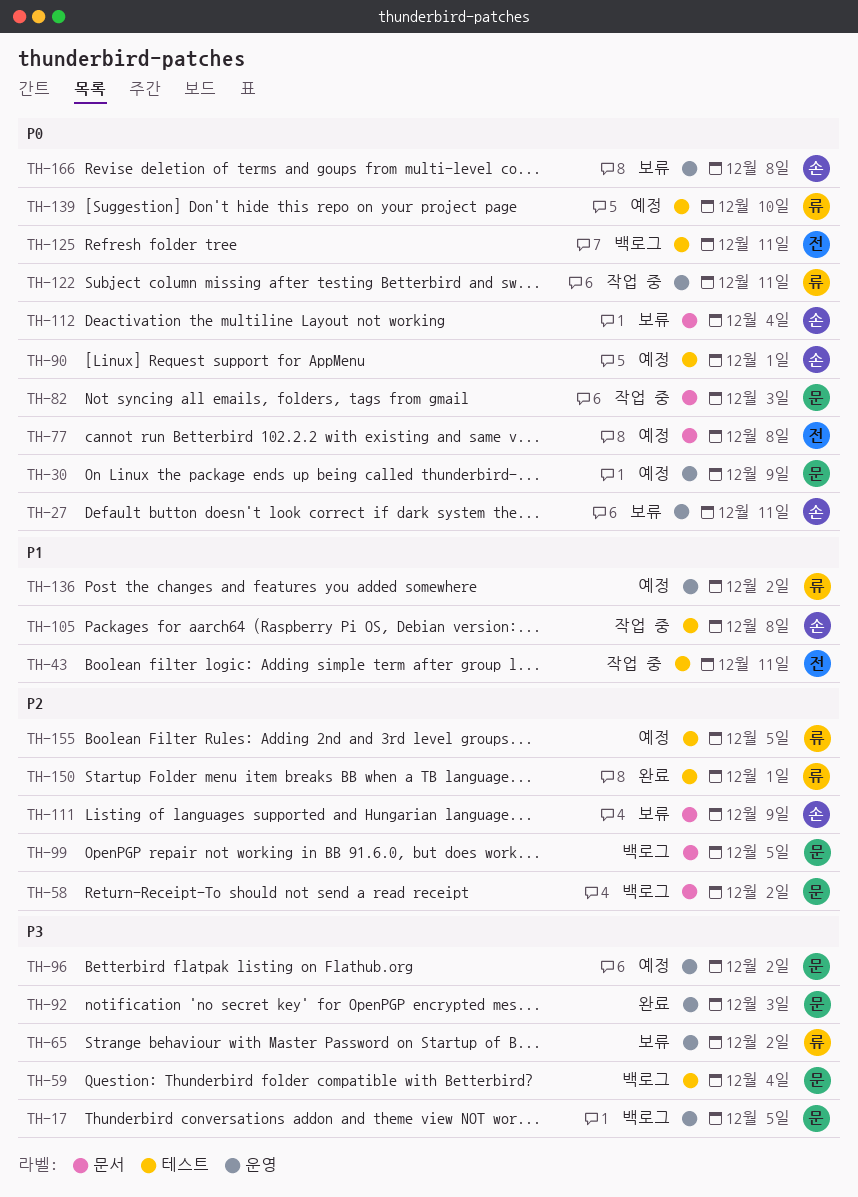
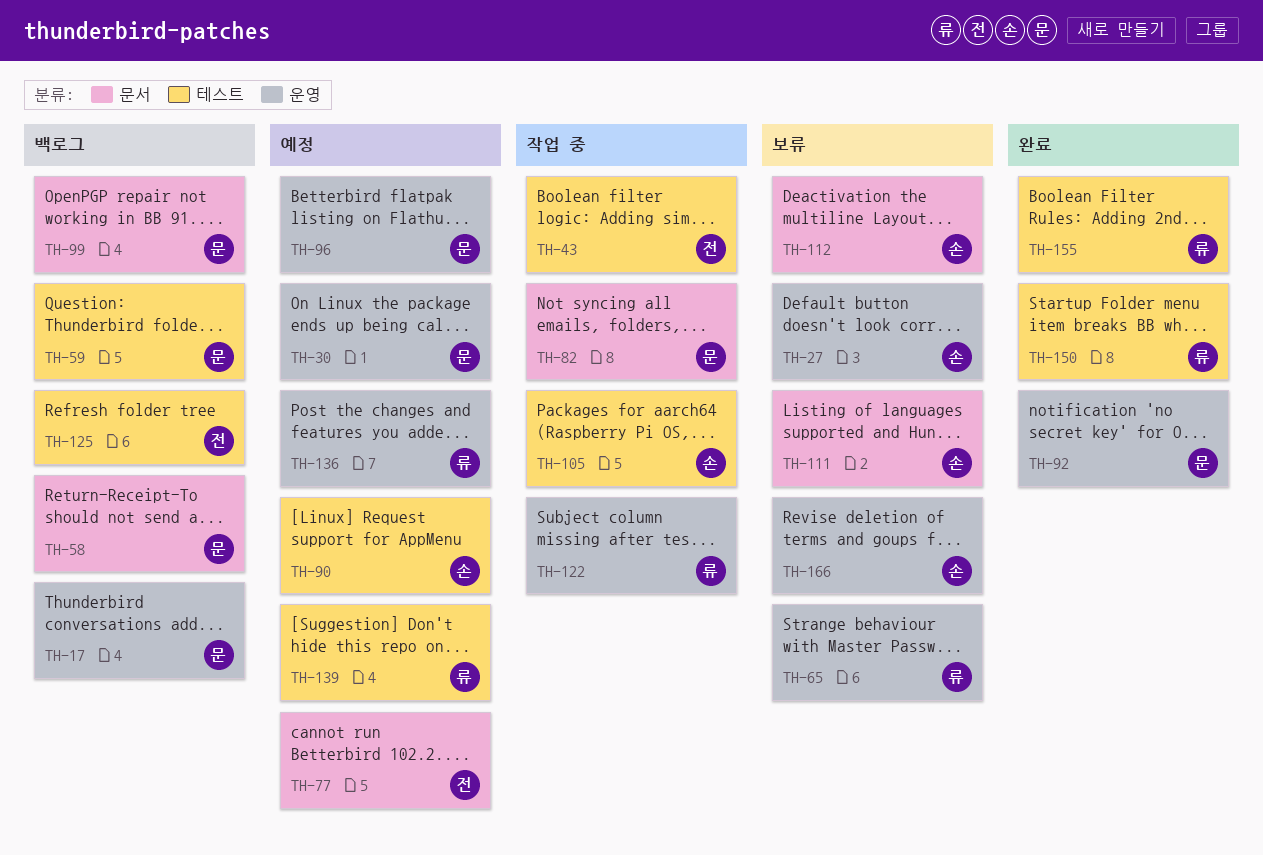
TH-155, status: 예정 -> 완료

